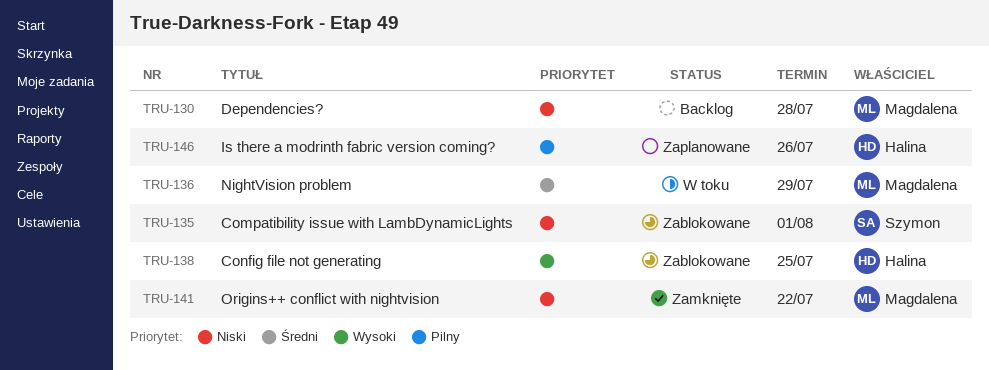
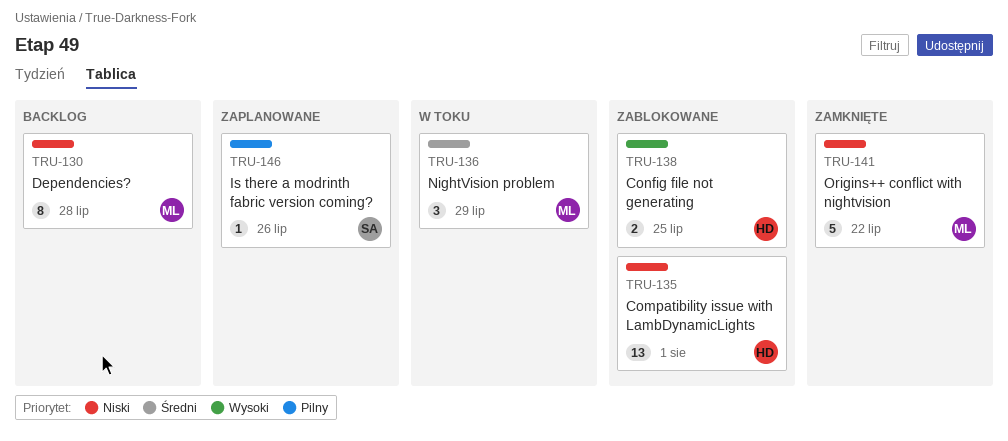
TRU-135, owner: Szymon -> Halina
TRU-146, owner: Halina -> Szymon

